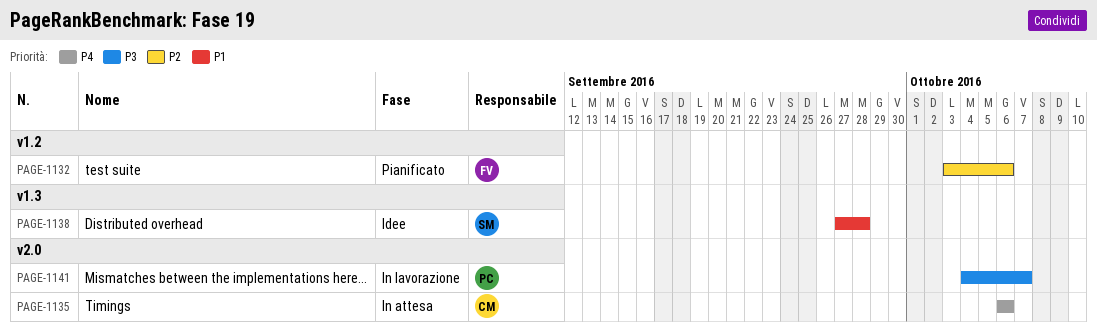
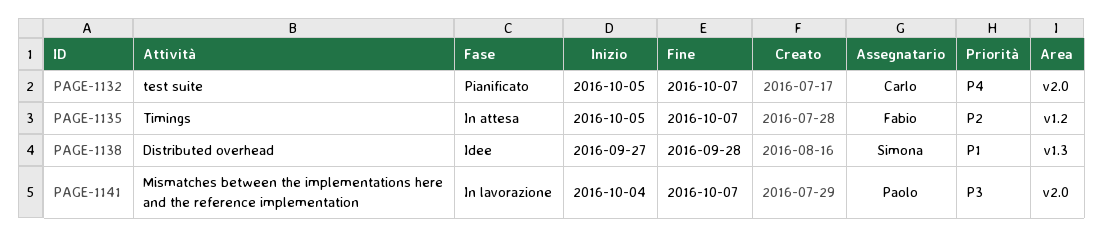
PAGE-1132, owner: Fabio -> Carlo
PAGE-1132, priority: P2 -> P4
PAGE-1132, label: v1.2 -> v2.0
PAGE-1132, start: Oct 3 -> Oct 5
PAGE-1132, due: Oct 6 -> Oct 7
PAGE-1135, owner: Carlo -> Fabio
PAGE-1135, priority: P4 -> P2
PAGE-1135, label: v2.0 -> v1.2
PAGE-1135, start: Oct 6 -> Oct 5
PAGE-1135, due: Oct 6 -> Oct 7

